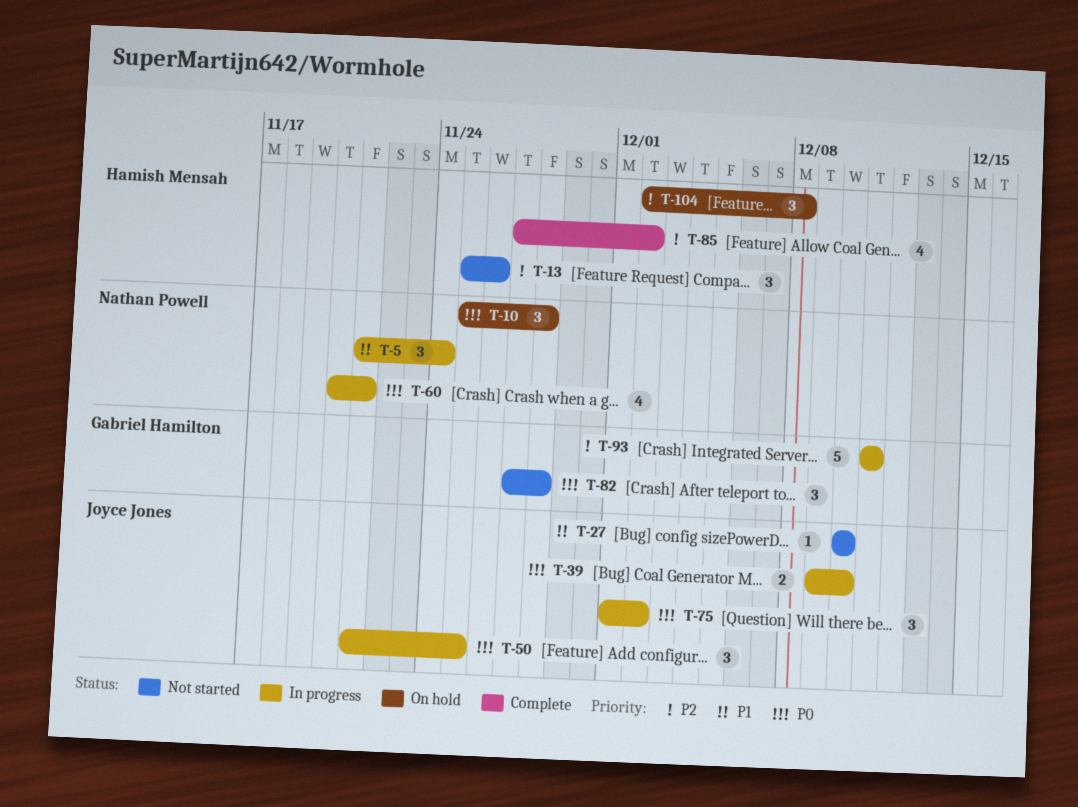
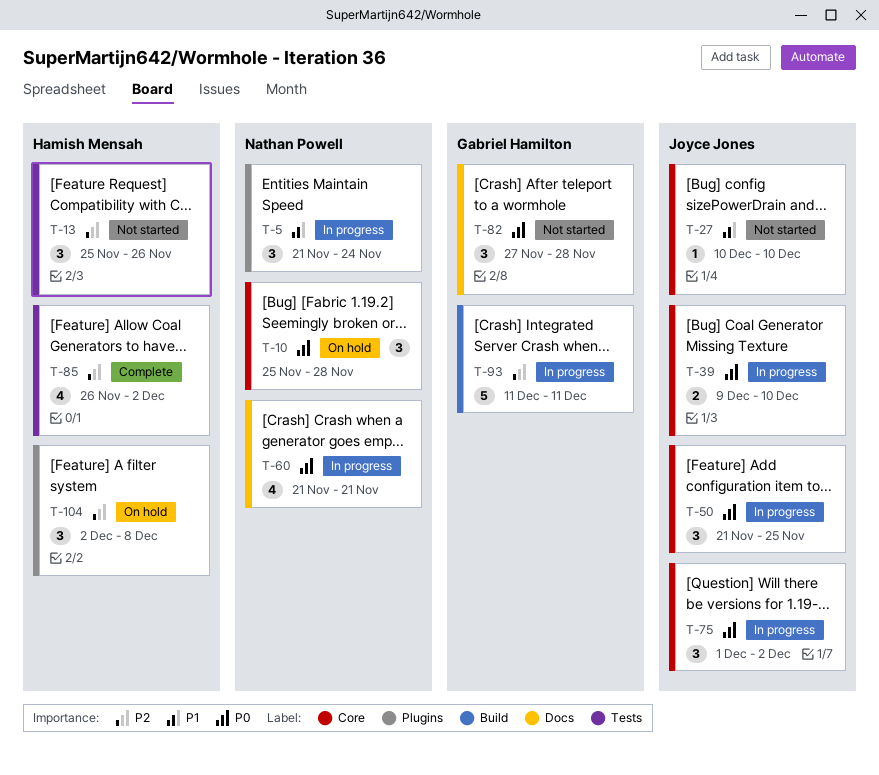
T-60, start: Nov 20 -> Nov 21
T-85, start: Nov 27 -> Nov 26

